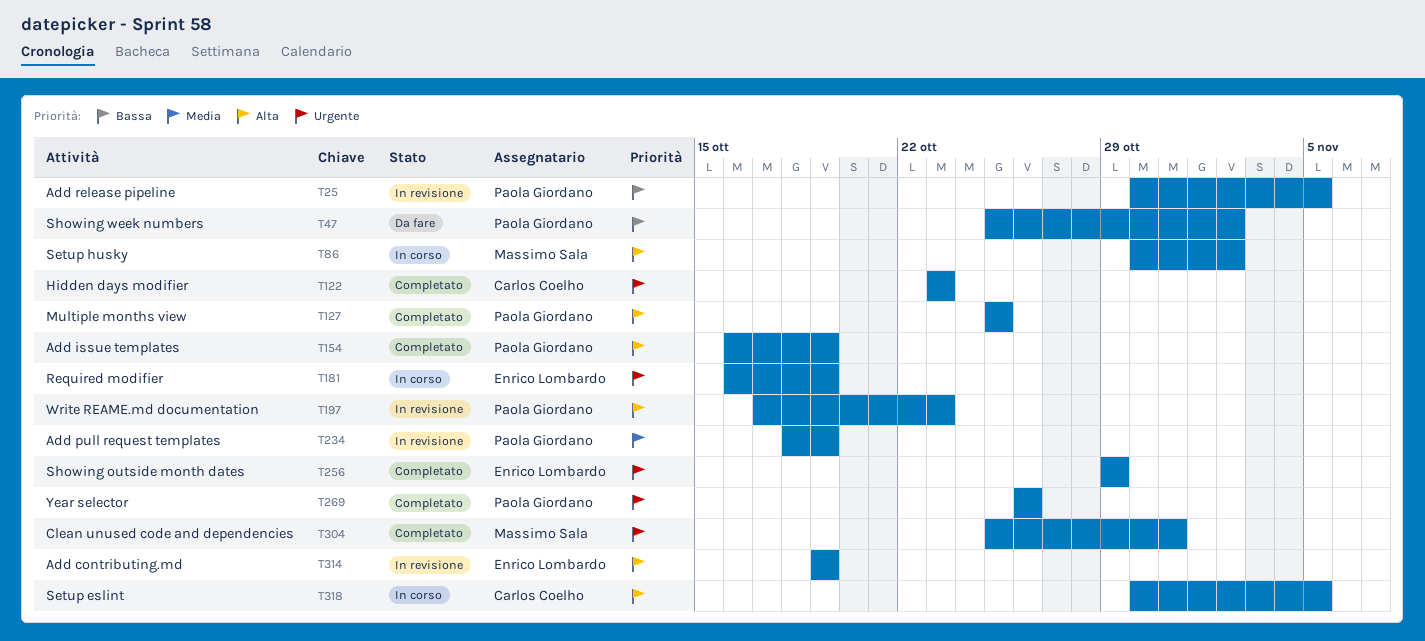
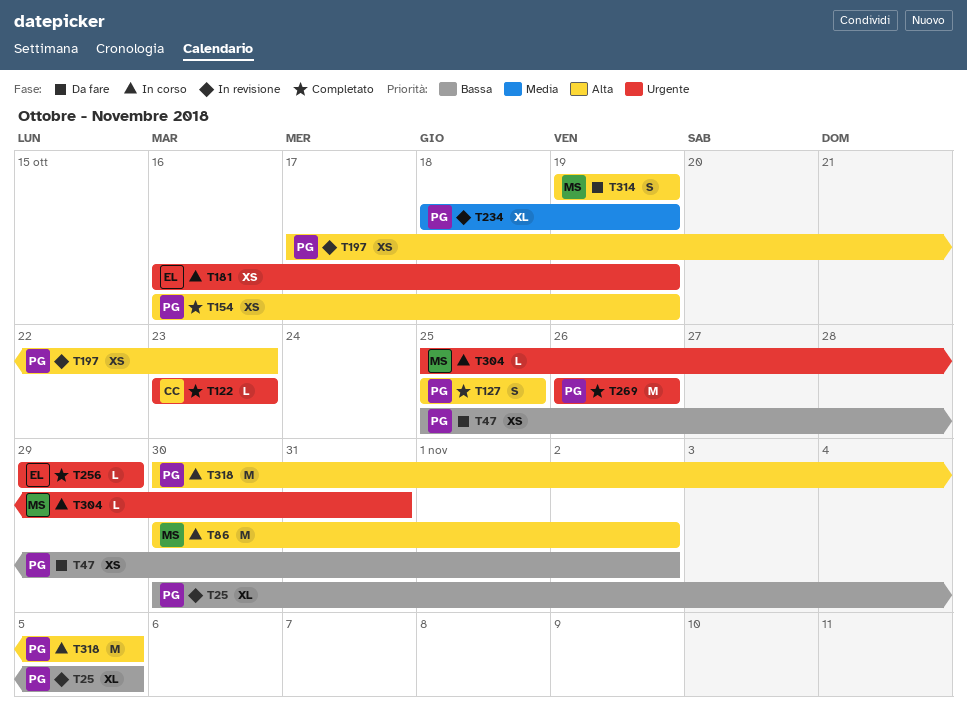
T304, status: Completato -> In corso
T314, status: In revisione -> Da fare
T314, owner: Enrico Lombardo -> Massimo Sala
T318, owner: Carlos Coelho -> Paola Giordano

